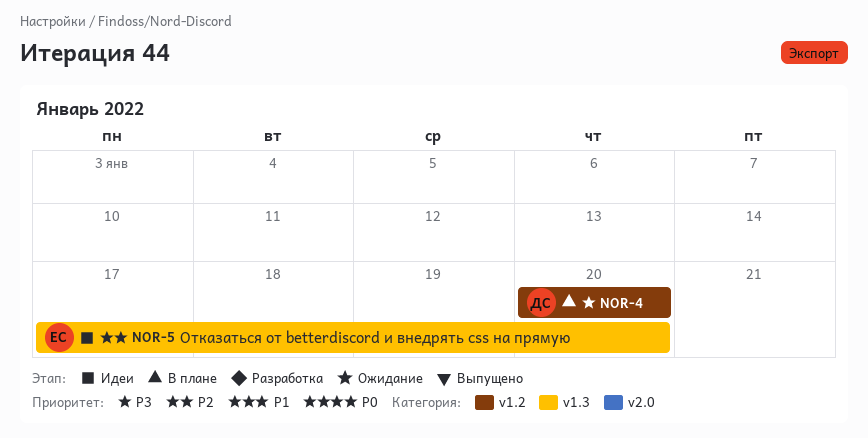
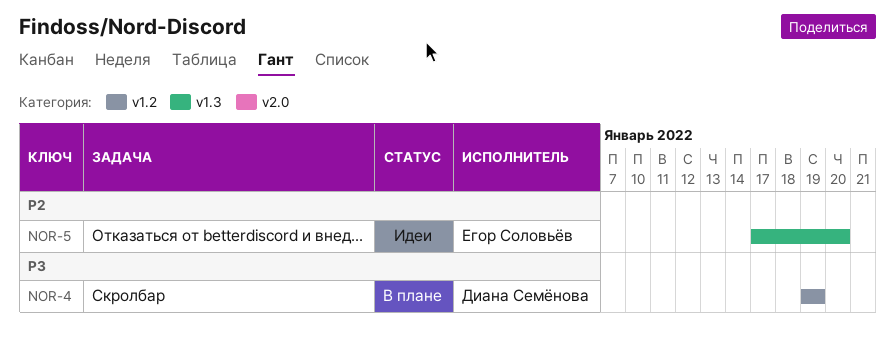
NOR-4, start: Jan 20 -> Jan 19
NOR-4, due: Jan 20 -> Jan 19

